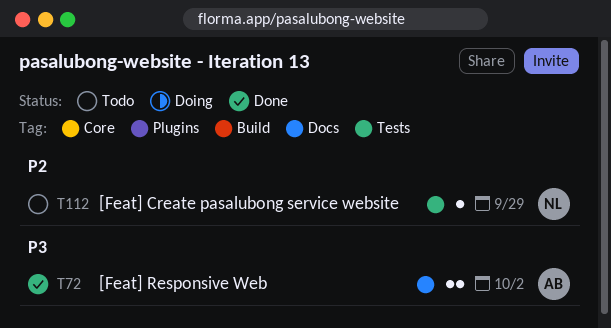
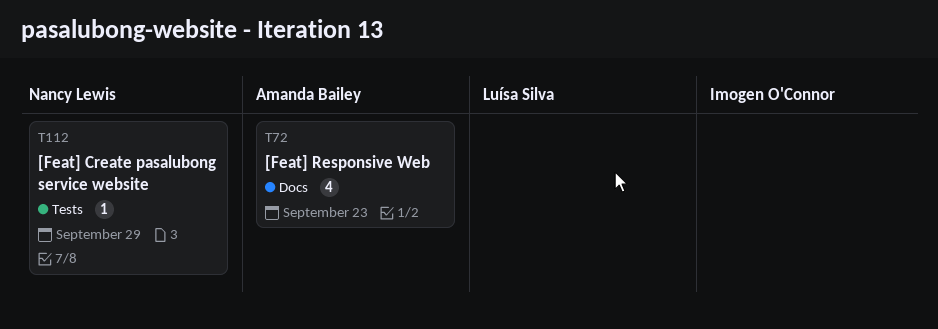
T72, estimate: 2 -> 4
T72, due: Oct 2 -> Sep 23

